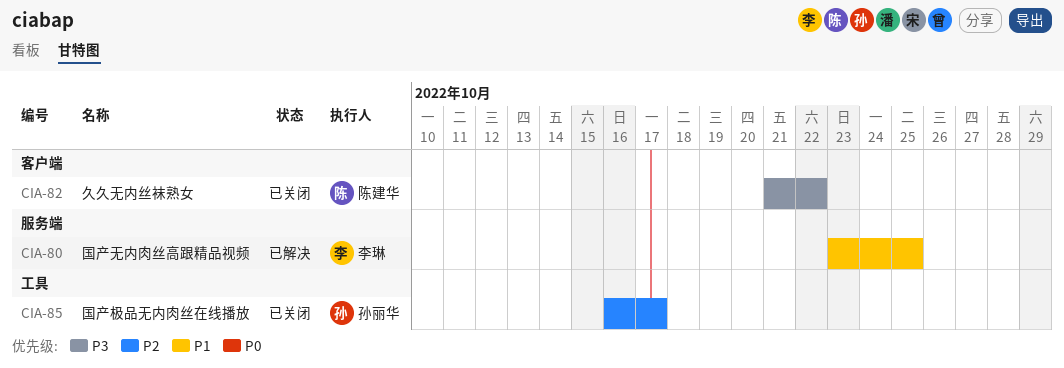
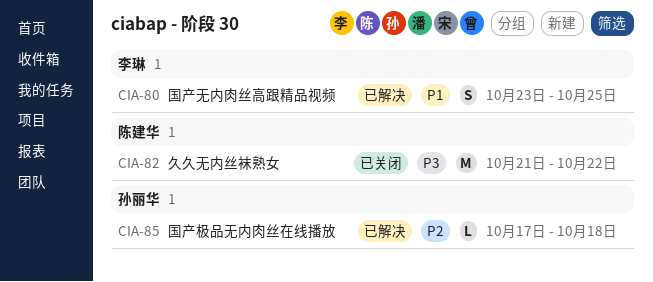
CIA-85, status: 已关闭 -> 已解决
CIA-85, start: Oct 16 -> Oct 17
CIA-85, due: Oct 17 -> Oct 18

